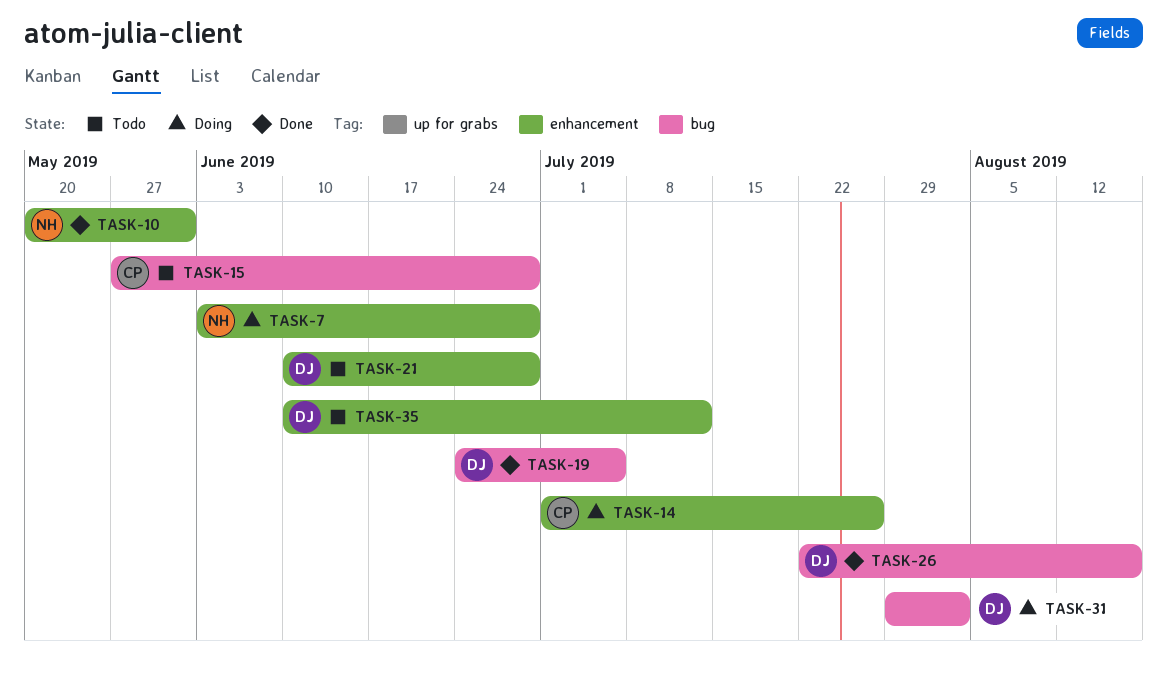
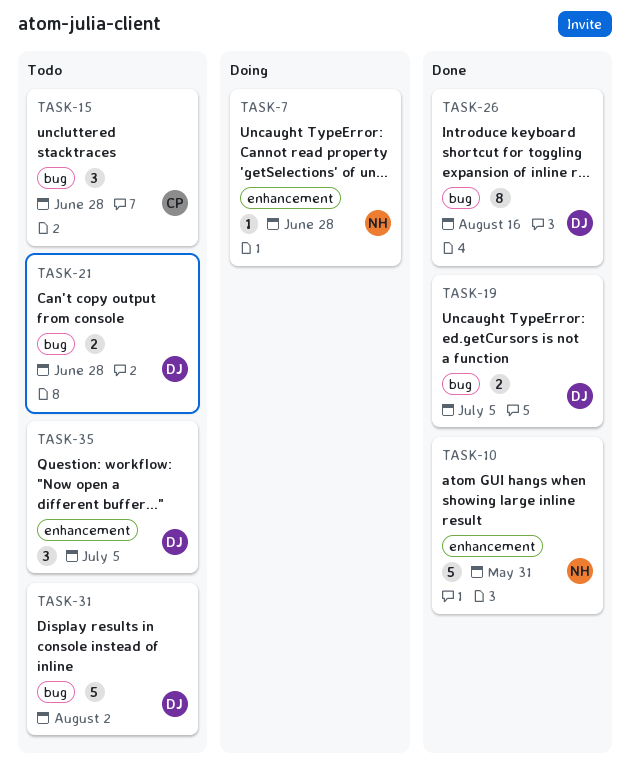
TASK-14: present -> none
TASK-21, label: enhancement -> bug
TASK-31, status: Doing -> Todo
TASK-35, due: Jul 12 -> Jul 5

